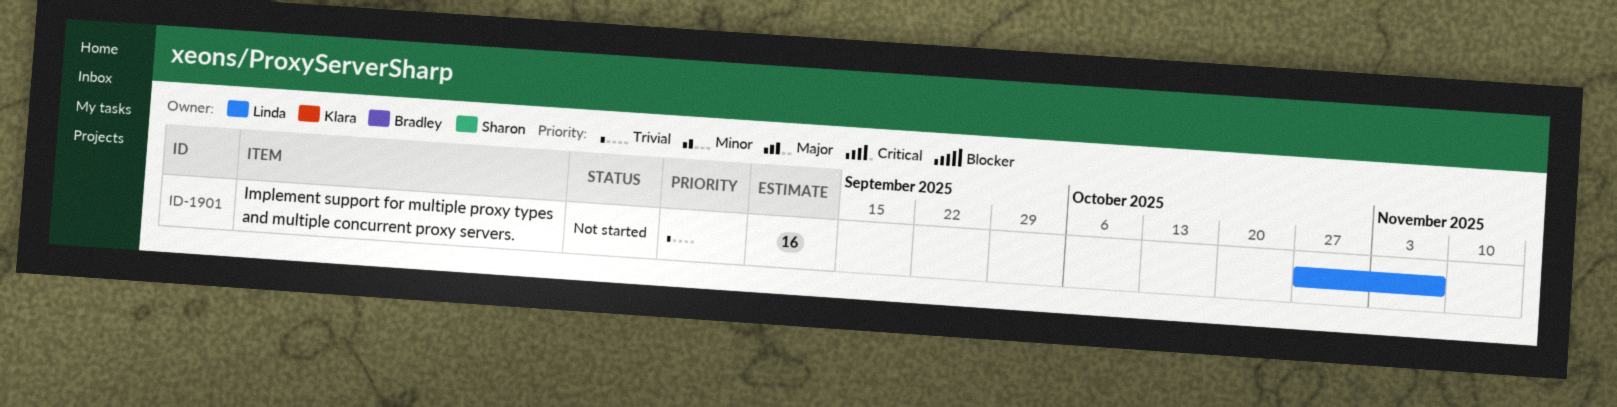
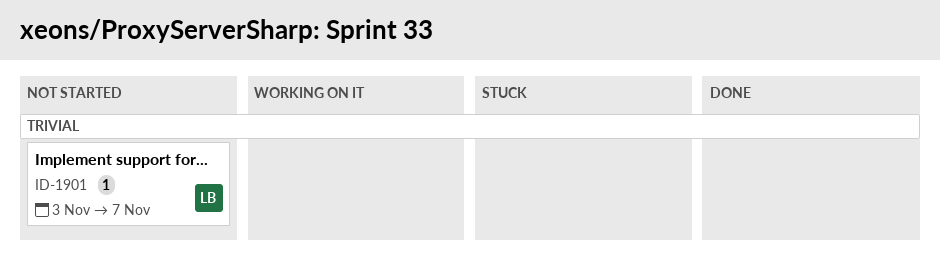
ID-1901, estimate: 16 -> 1
ID-1901, start: Oct 27 -> Nov 3

